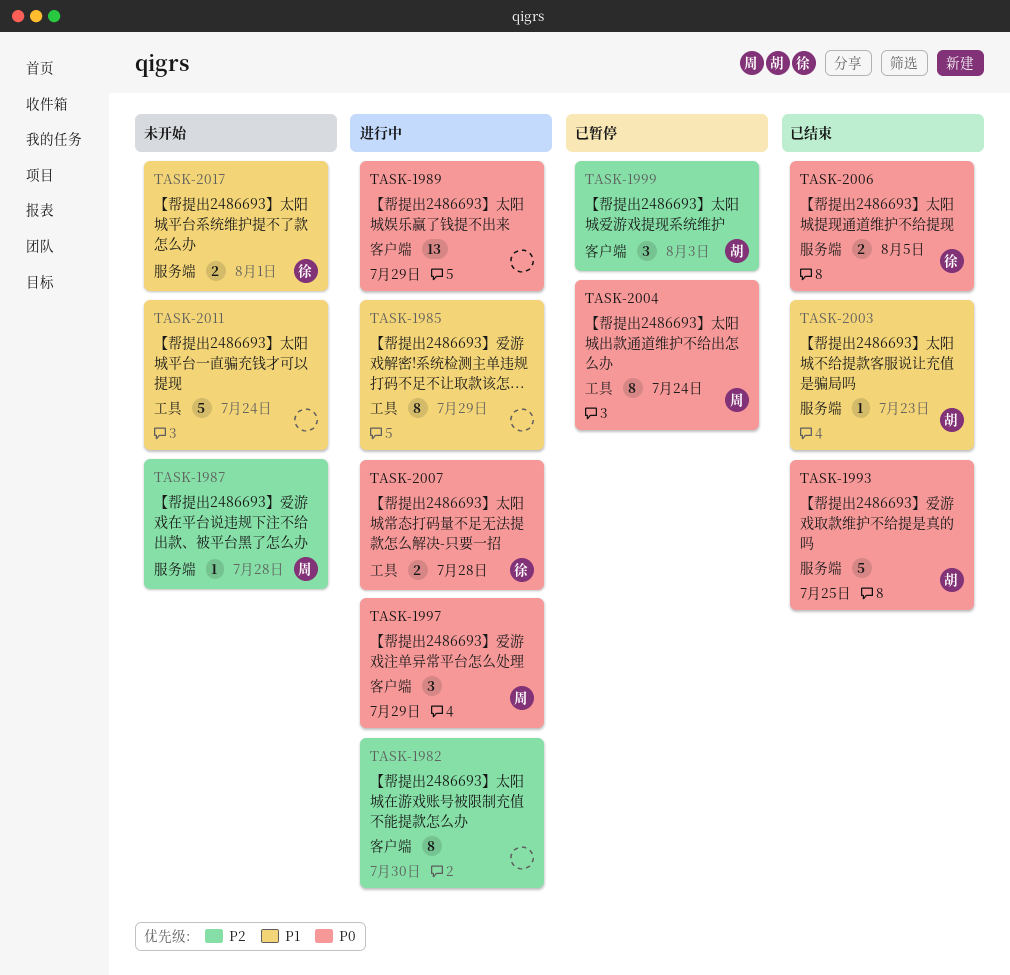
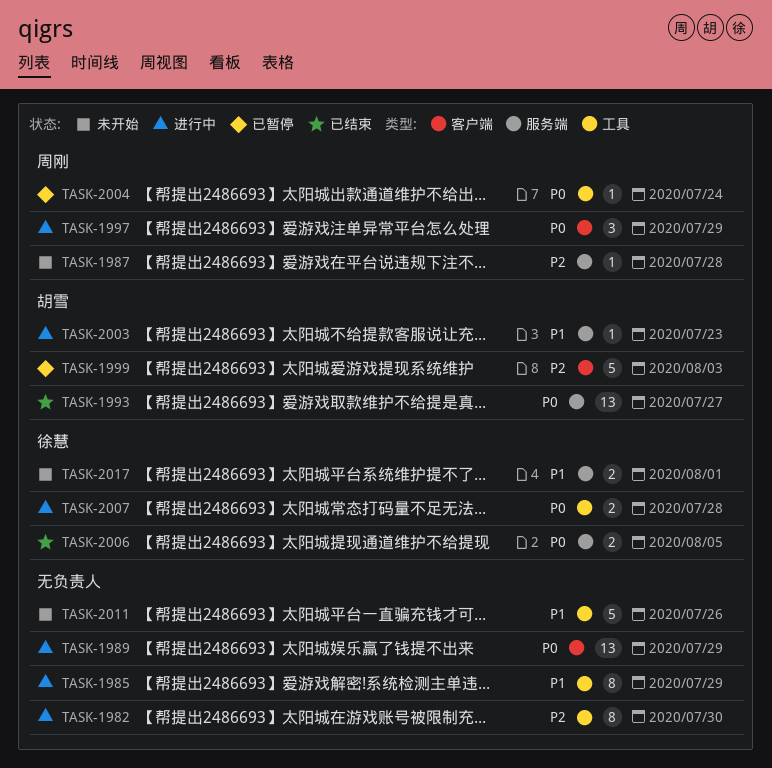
TASK-1982, label: 客户端 -> 工具
TASK-1993, estimate: 5 -> 13
TASK-1993, due: Jul 25 -> Jul 27
TASK-1999, estimate: 3 -> 5
TASK-2003, status: 已结束 -> 进行中
TASK-2004, estimate: 8 -> 1
TASK-2011, due: Jul 24 -> Jul 26

